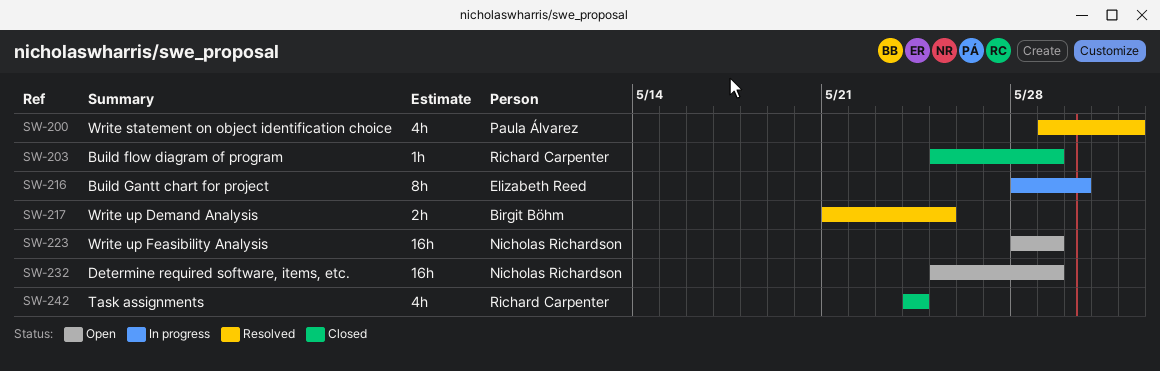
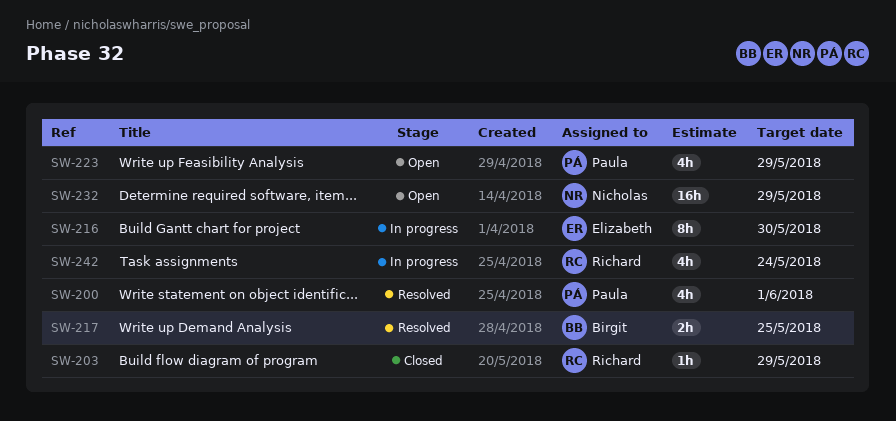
SW-223, owner: Nicholas Richardson -> Paula Álvarez
SW-223, estimate: 16h -> 4h
SW-242, status: Closed -> In progress

